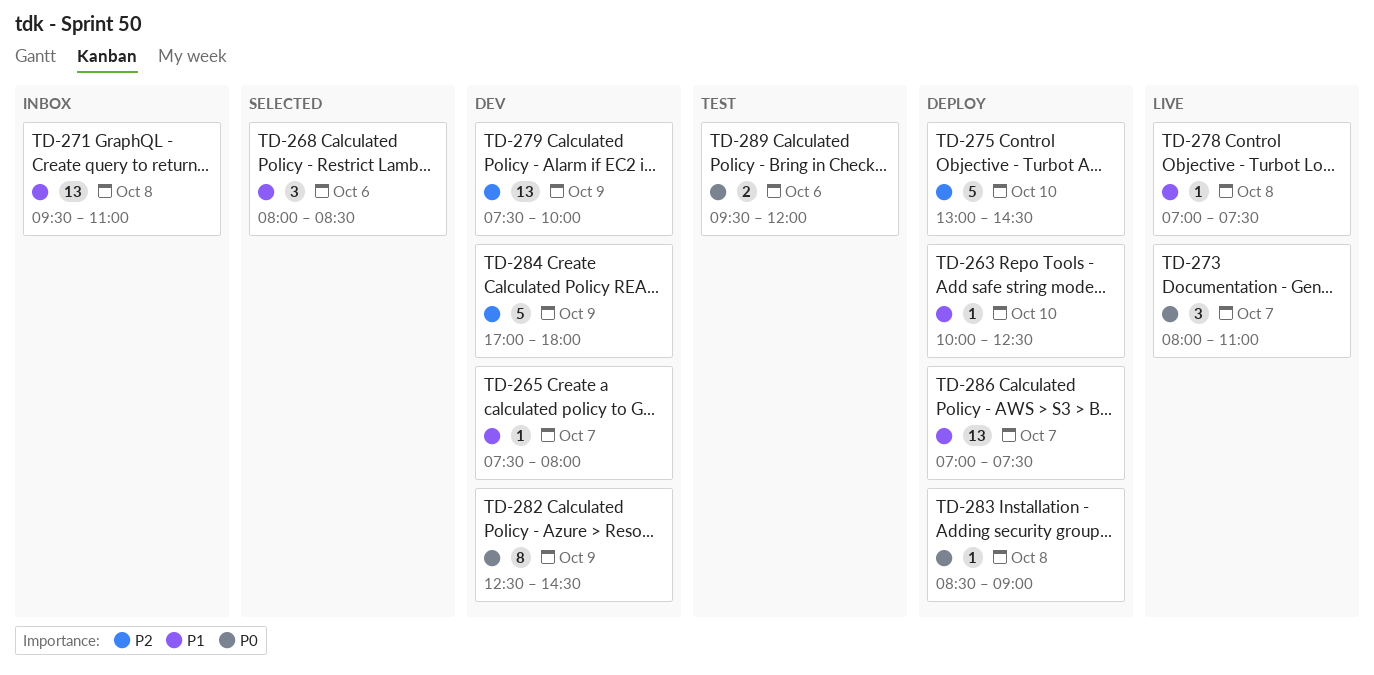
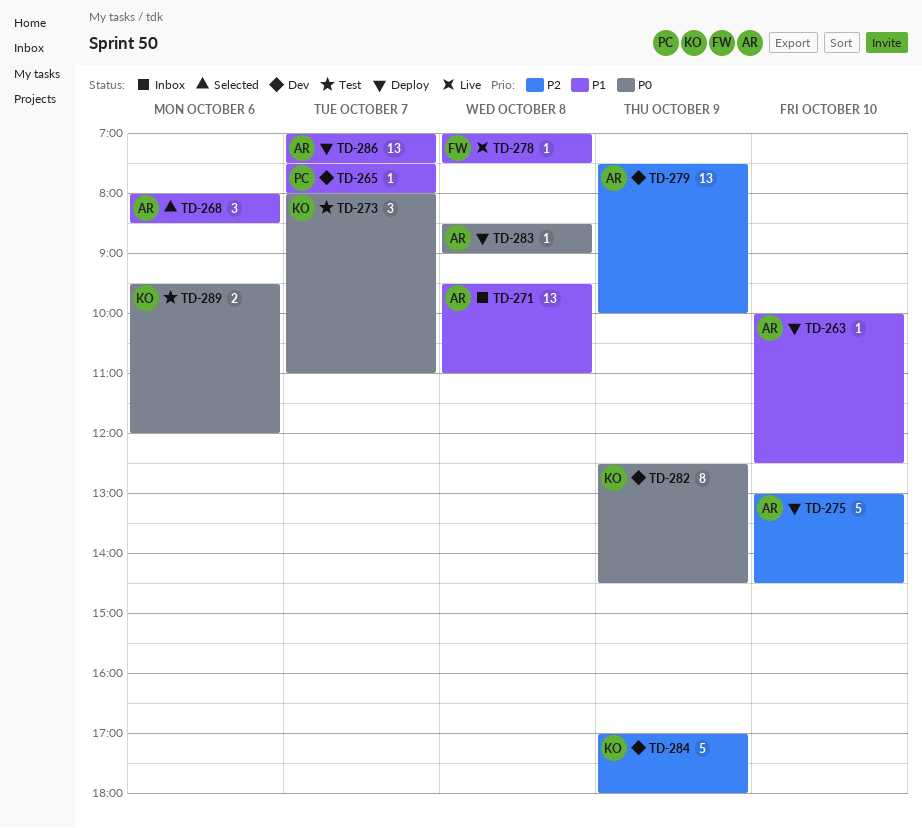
TD-273, status: Live -> Test

